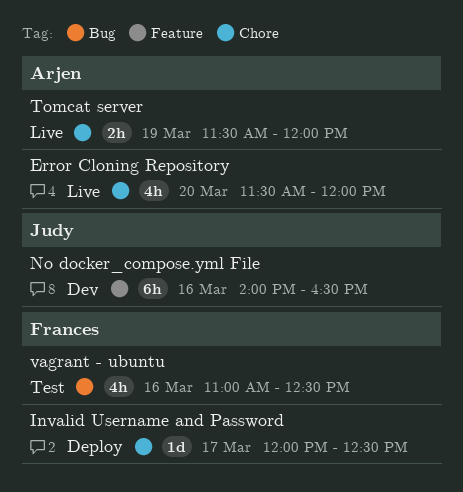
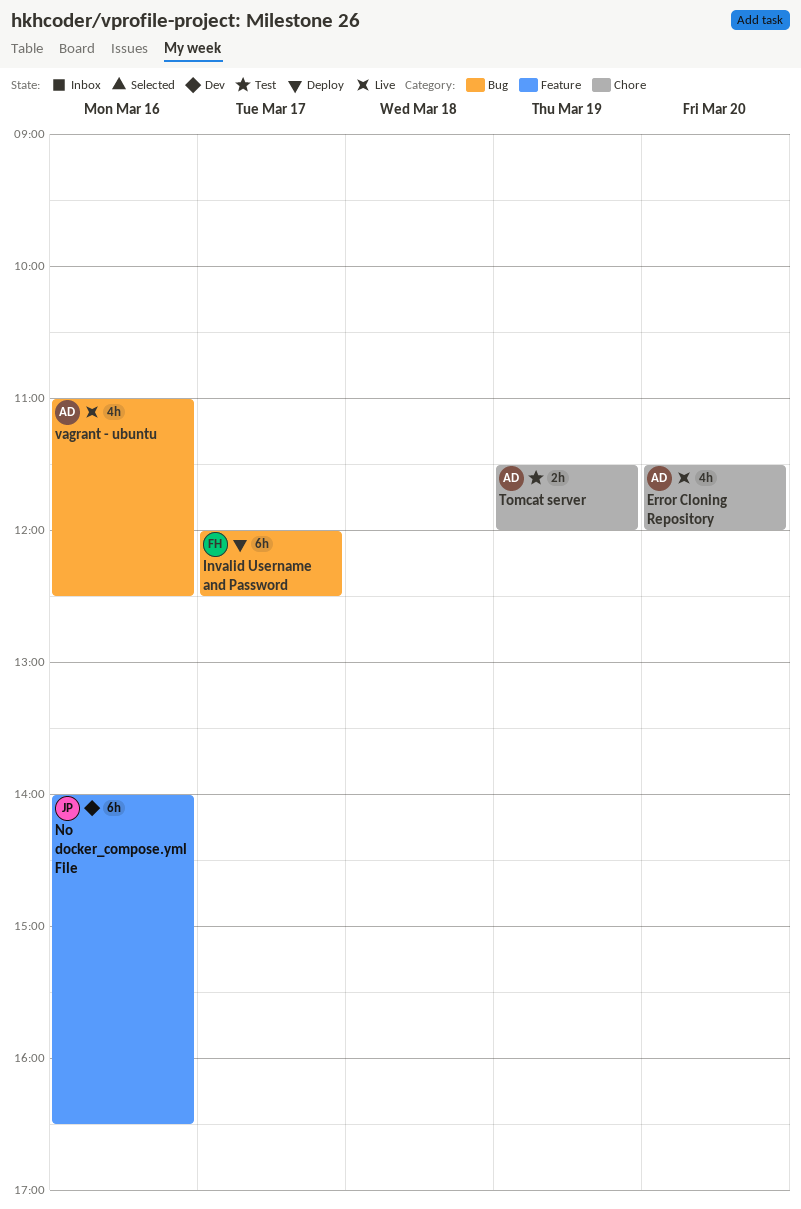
Invalid Username and Password, label: Chore -> Bug
Invalid Username and Password, estimate: 1d -> 6h
Tomcat server, status: Live -> Test
vagrant - ubuntu, status: Test -> Live
vagrant - ubuntu, owner: Frances -> Arjen

